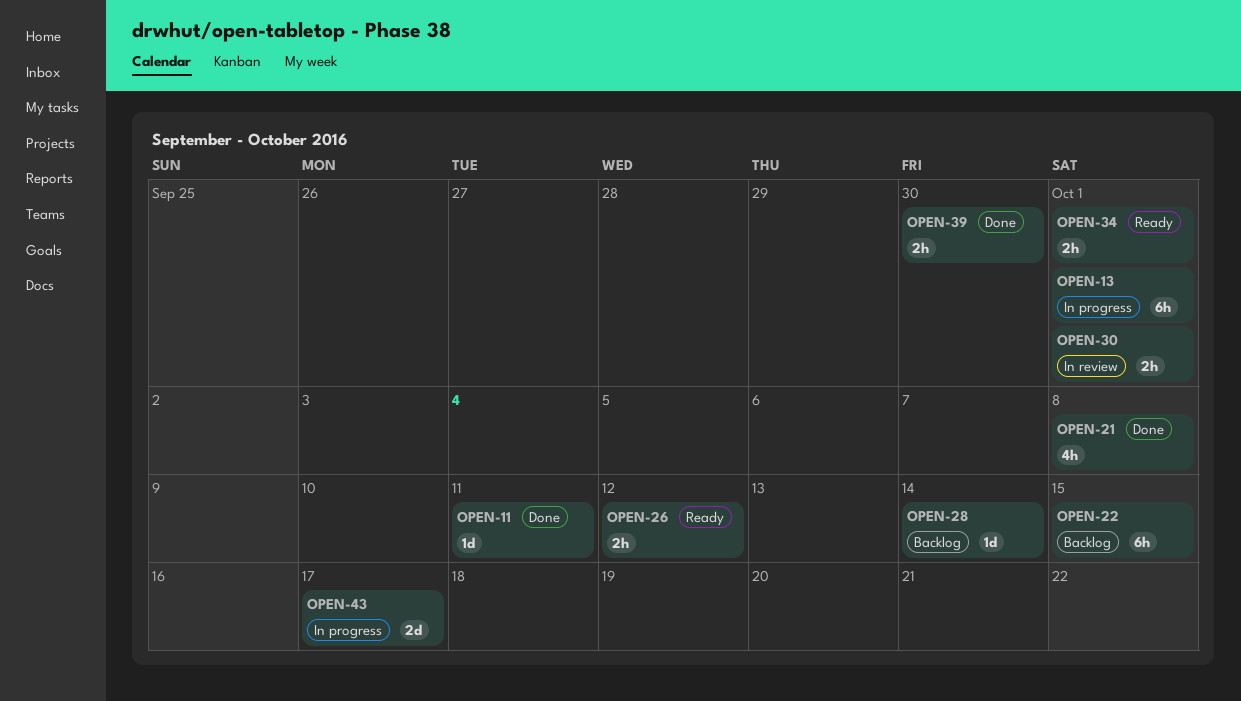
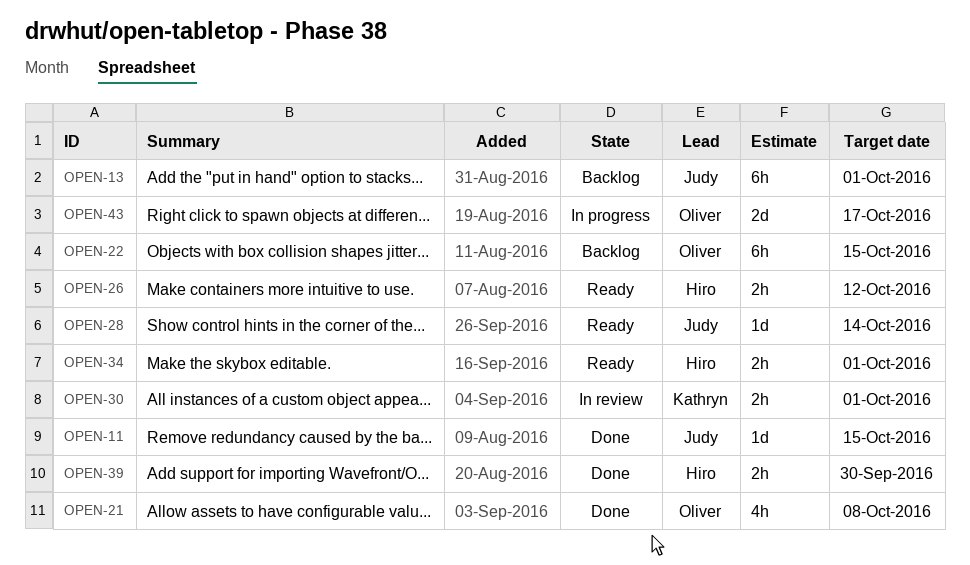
OPEN-11, due: Oct 11 -> Oct 15
OPEN-13, status: In progress -> Backlog
OPEN-28, status: Backlog -> Ready

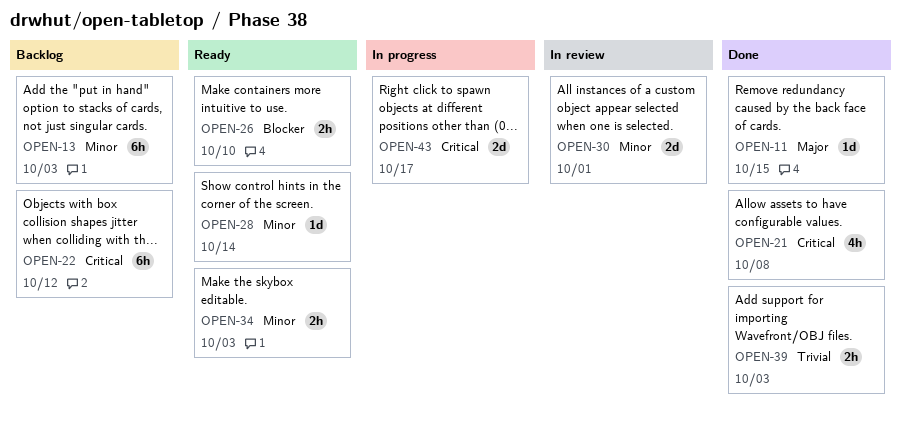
OPEN-13, due: Oct 1 -> Oct 3
OPEN-22, due: Oct 15 -> Oct 12
OPEN-26, due: Oct 12 -> Oct 10
OPEN-30, estimate: 2h -> 2d
OPEN-34, due: Oct 1 -> Oct 3
OPEN-39, due: Sep 30 -> Oct 3

